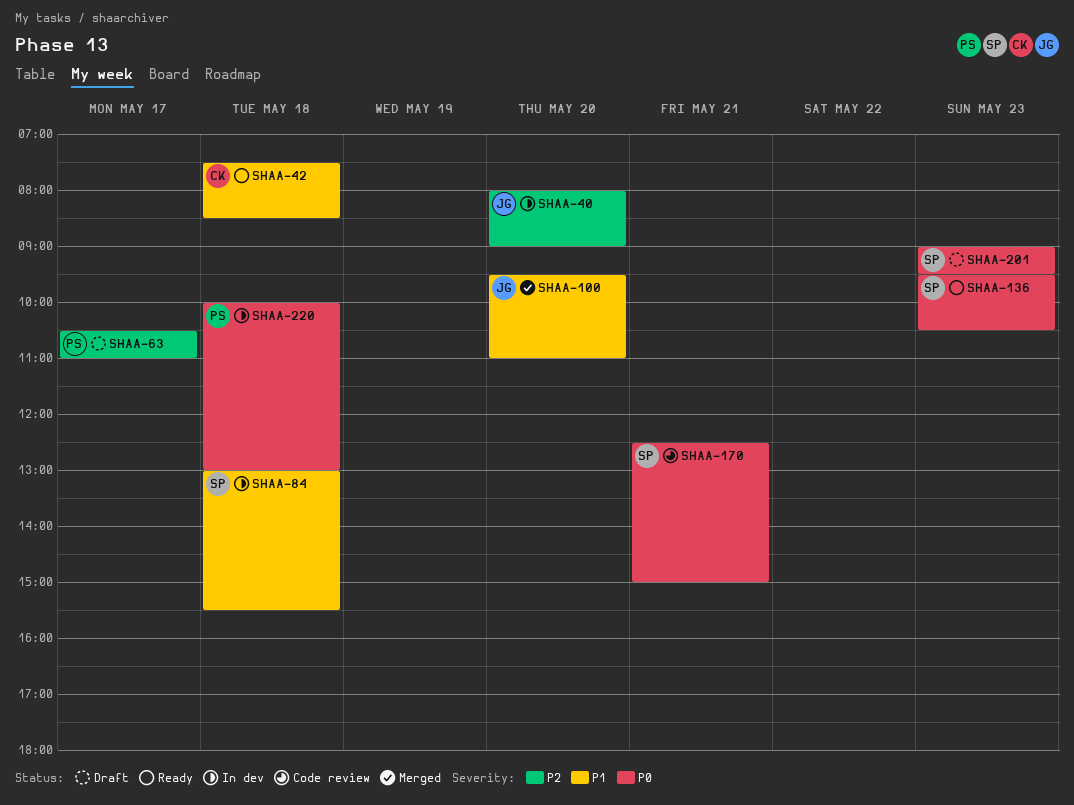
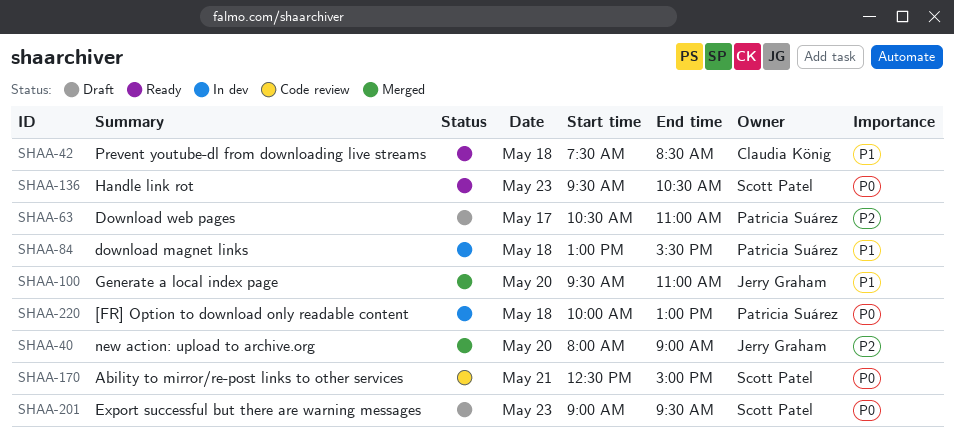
SHAA-40, status: In dev -> Merged
SHAA-84, owner: Scott Patel -> Patricia Suárez

